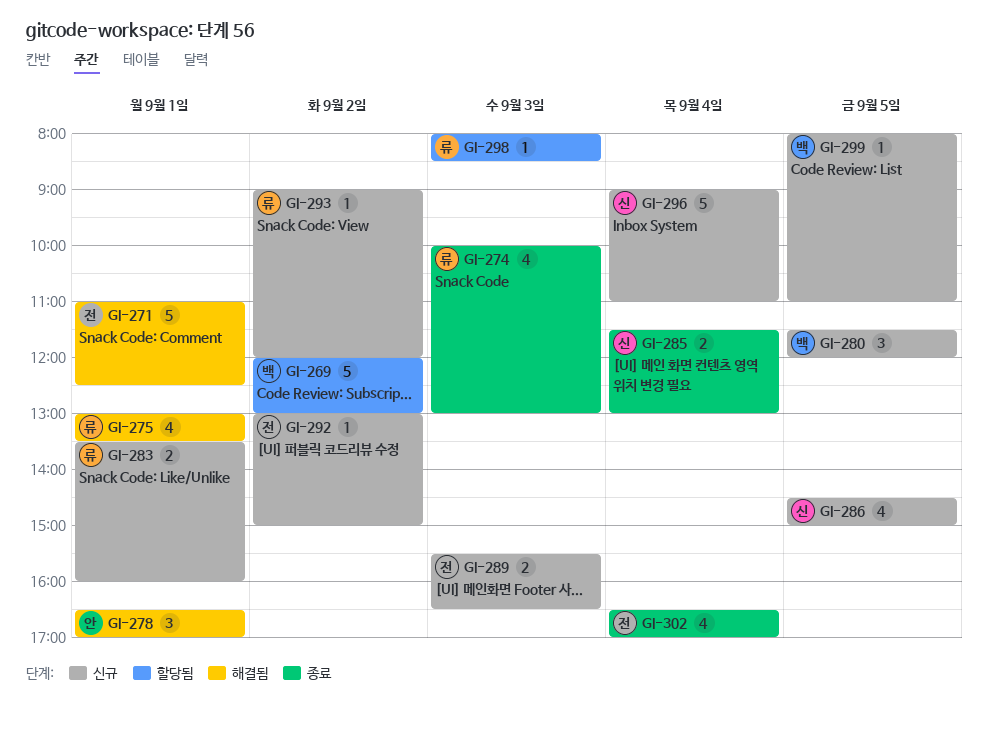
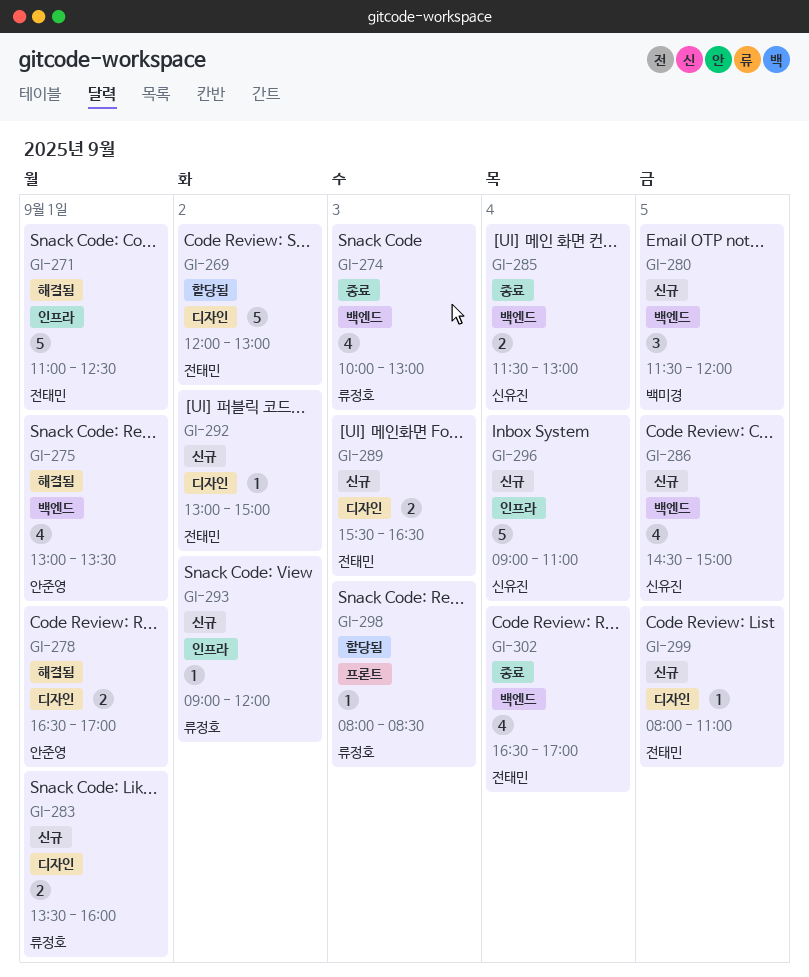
GI-269, owner: 백미경 -> 전태민
GI-275, owner: 류정호 -> 안준영
GI-278, estimate: 3 -> 2
GI-299, owner: 백미경 -> 전태민

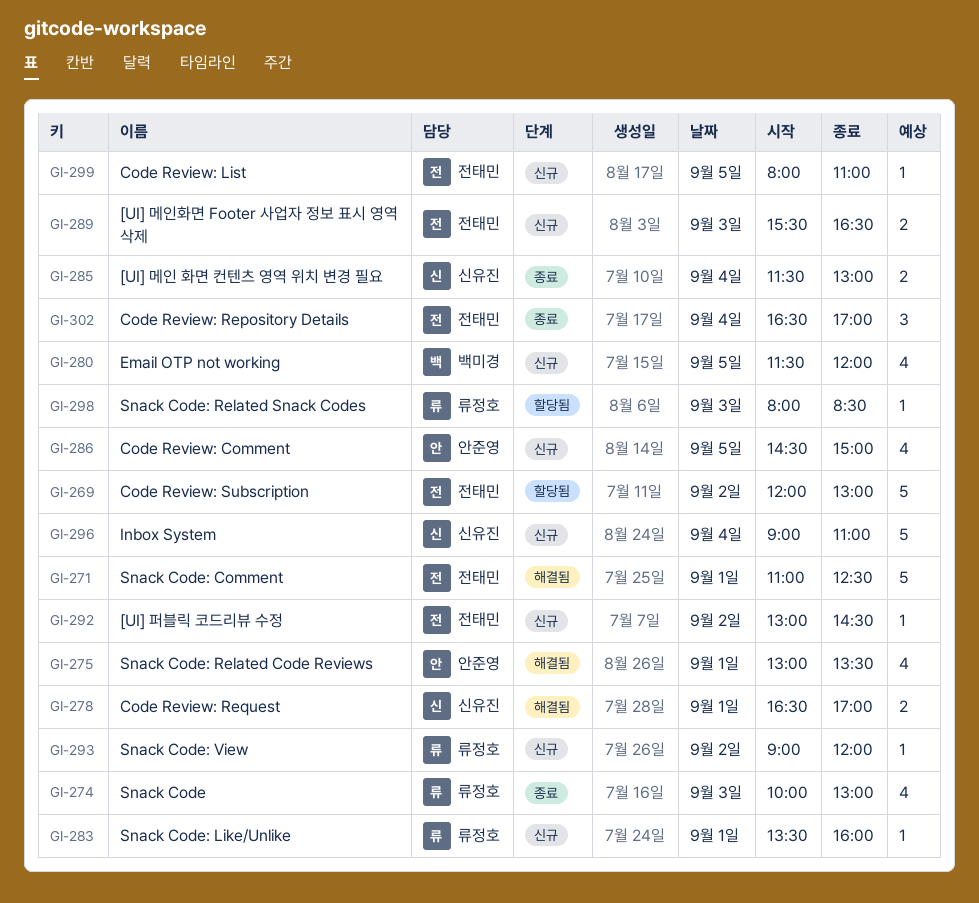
GI-278, owner: 안준영 -> 신유진
GI-280, estimate: 3 -> 4
GI-283, estimate: 2 -> 1
GI-286, owner: 신유진 -> 안준영
GI-292, ends: 15:00 -> 14:30
GI-302, estimate: 4 -> 3

